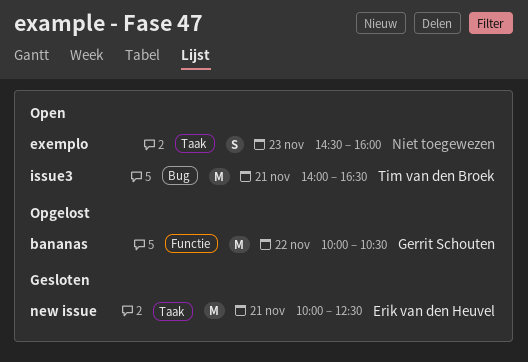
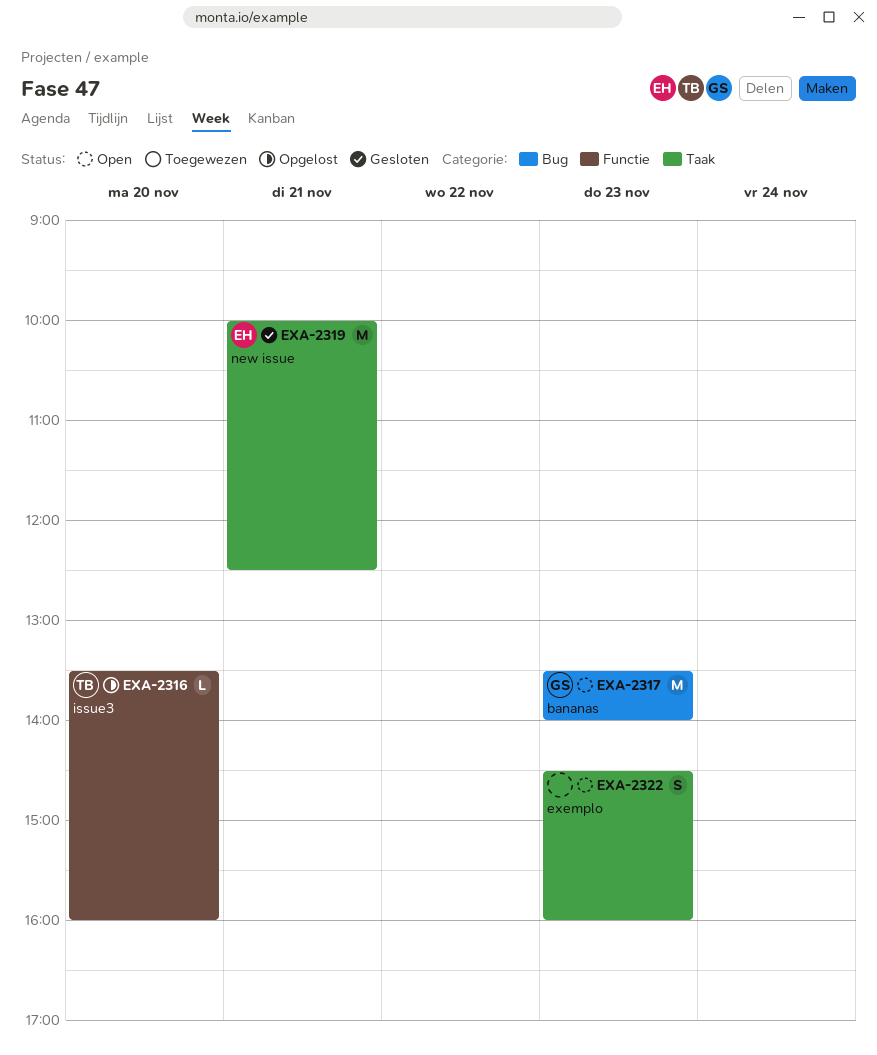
bananas, status: Opgelost -> Open
bananas, label: Functie -> Bug
bananas, day: Nov 22 -> Nov 23
bananas, begins: 10:00 -> 13:30
bananas, ends: 10:30 -> 14:00
issue3, status: Open -> Opgelost
issue3, label: Bug -> Functie
issue3, estimate: M -> L
issue3, day: Nov 21 -> Nov 20
issue3, begins: 14:00 -> 13:30
issue3, ends: 16:30 -> 16:00

